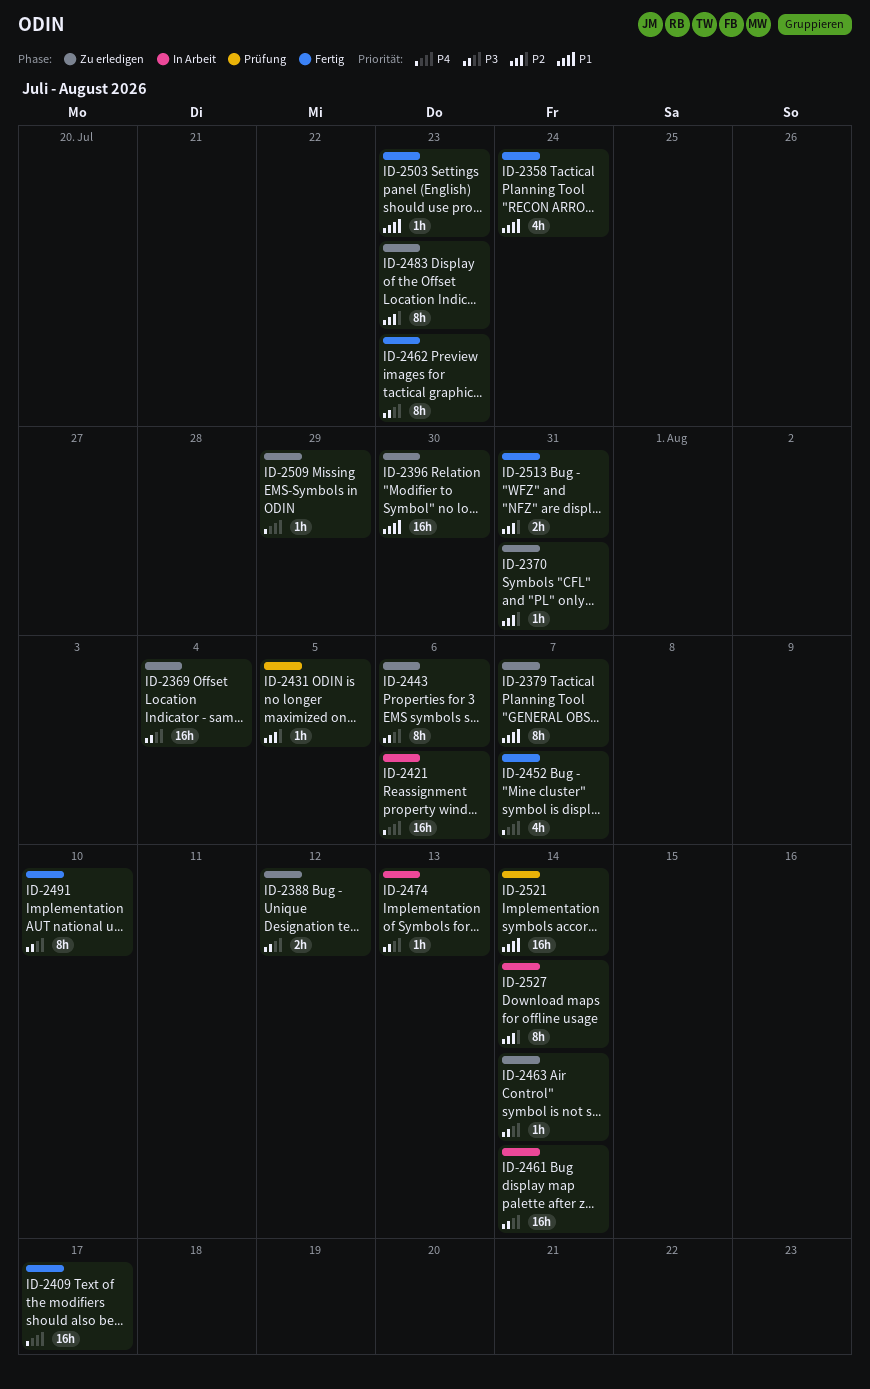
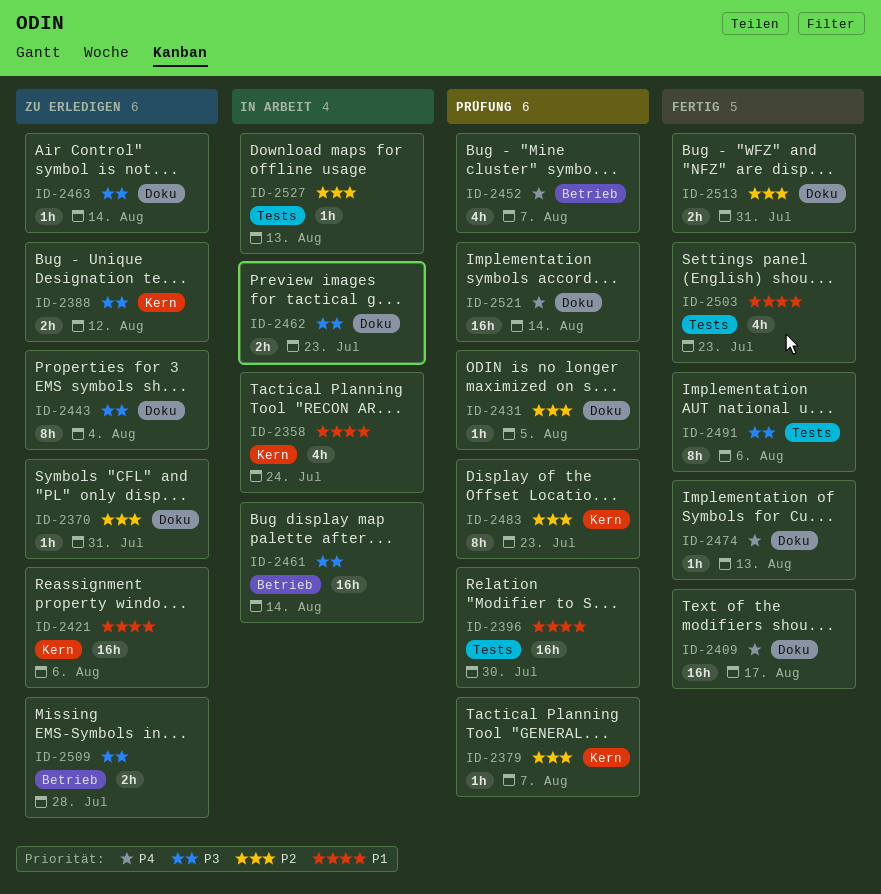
ID-2358, status: Fertig -> In Arbeit
ID-2369: present -> none
ID-2379, status: Zu erledigen -> Prüfung
ID-2379, priority: P1 -> P2
ID-2379, estimate: 8h -> 1h
ID-2396, status: Zu erledigen -> Prüfung
ID-2421, status: In Arbeit -> Zu erledigen
ID-2421, priority: P4 -> P1
ID-2443, due: Aug 6 -> Aug 4
ID-2452, status: Fertig -> Prüfung
ID-2462, status: Fertig -> In Arbeit
ID-2462, estimate: 8h -> 2h
ID-2474, status: In Arbeit -> Fertig
ID-2474, priority: P3 -> P4
ID-2483, status: Zu erledigen -> Prüfung
ID-2491, due: Aug 10 -> Aug 6
ID-2503, estimate: 1h -> 4h
ID-2509, priority: P4 -> P3
ID-2509, estimate: 1h -> 2h
ID-2509, due: Jul 29 -> Jul 28
ID-2521, priority: P1 -> P4
ID-2527, estimate: 8h -> 1h
ID-2527, due: Aug 14 -> Aug 13

